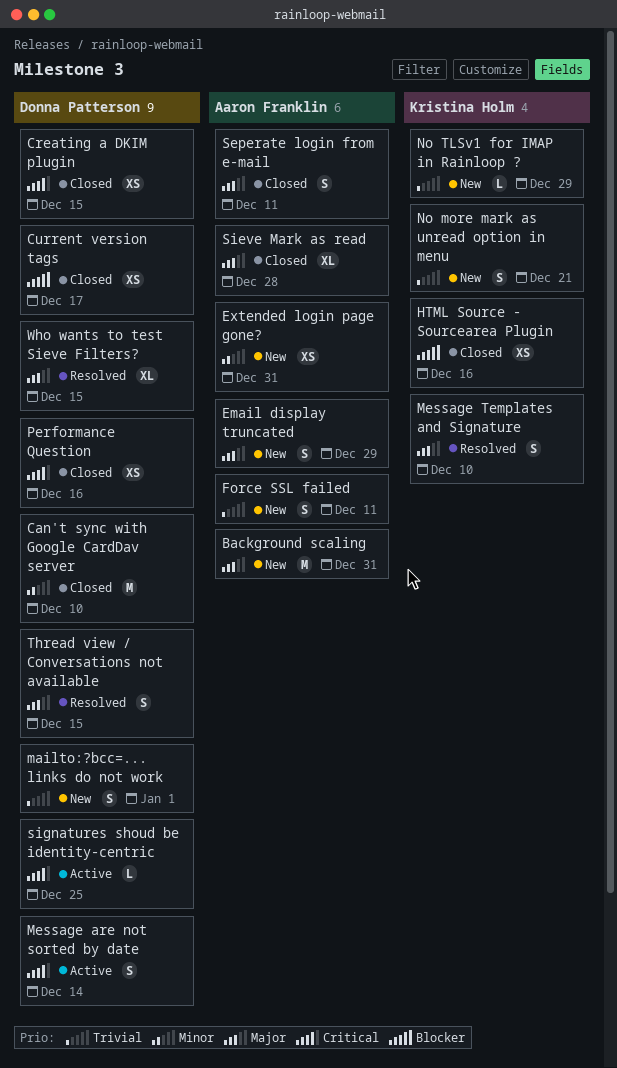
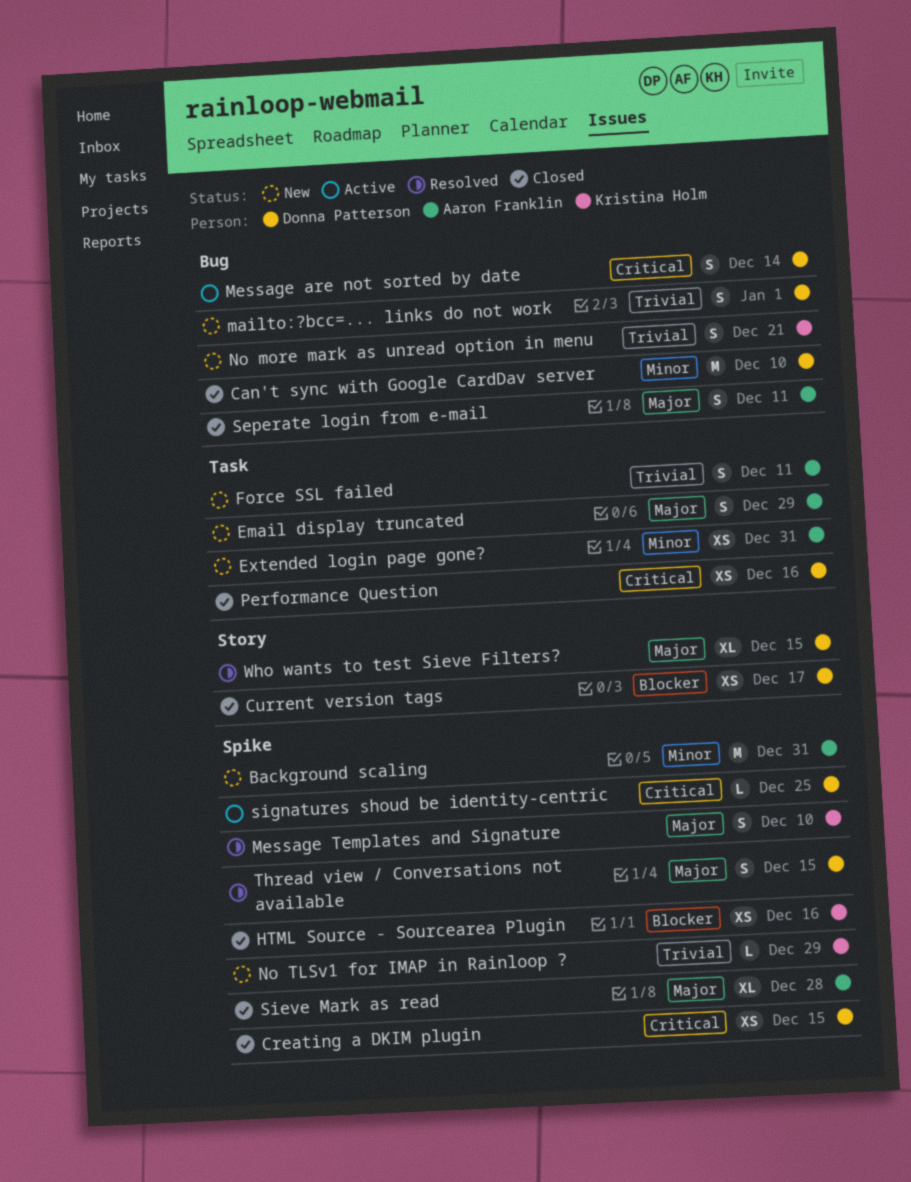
Background scaling, priority: Major -> Minor

